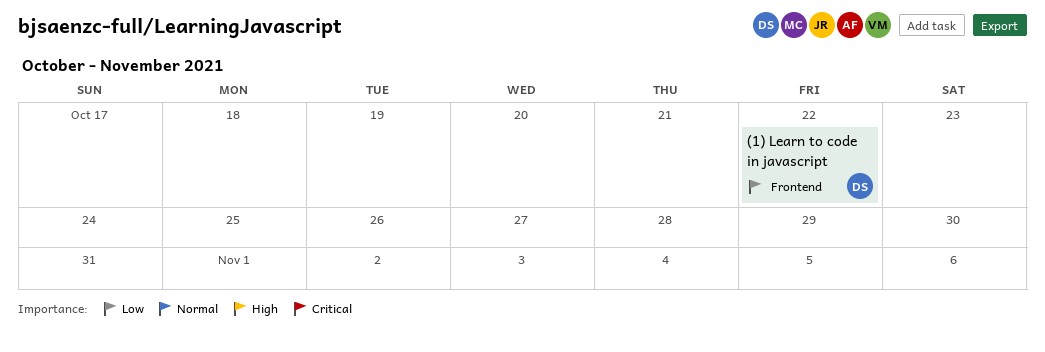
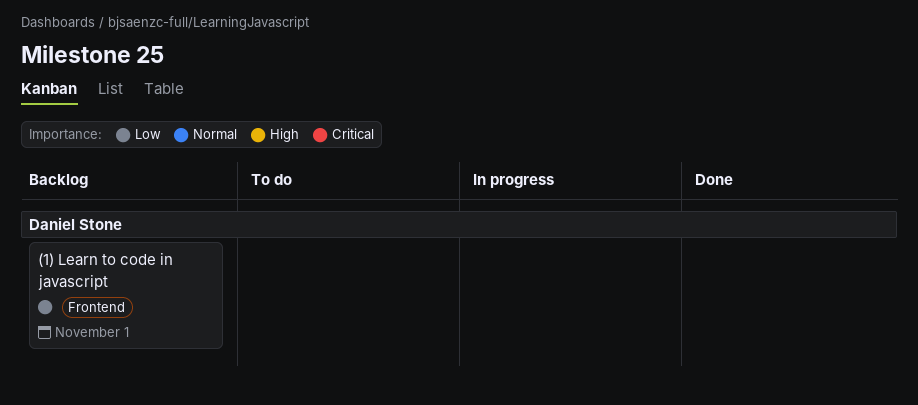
(1) Learn to code in javascript, due: Oct 22 -> Nov 1

